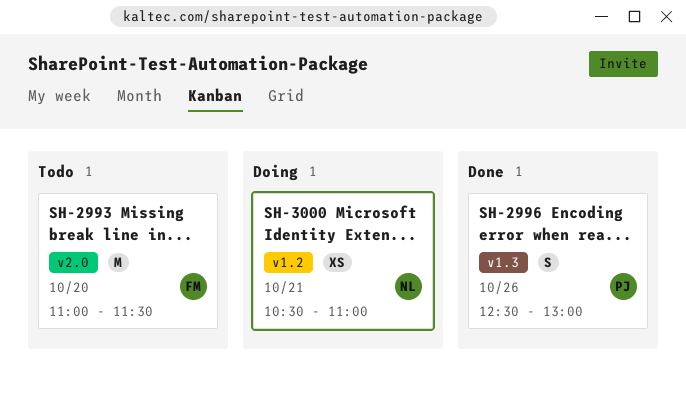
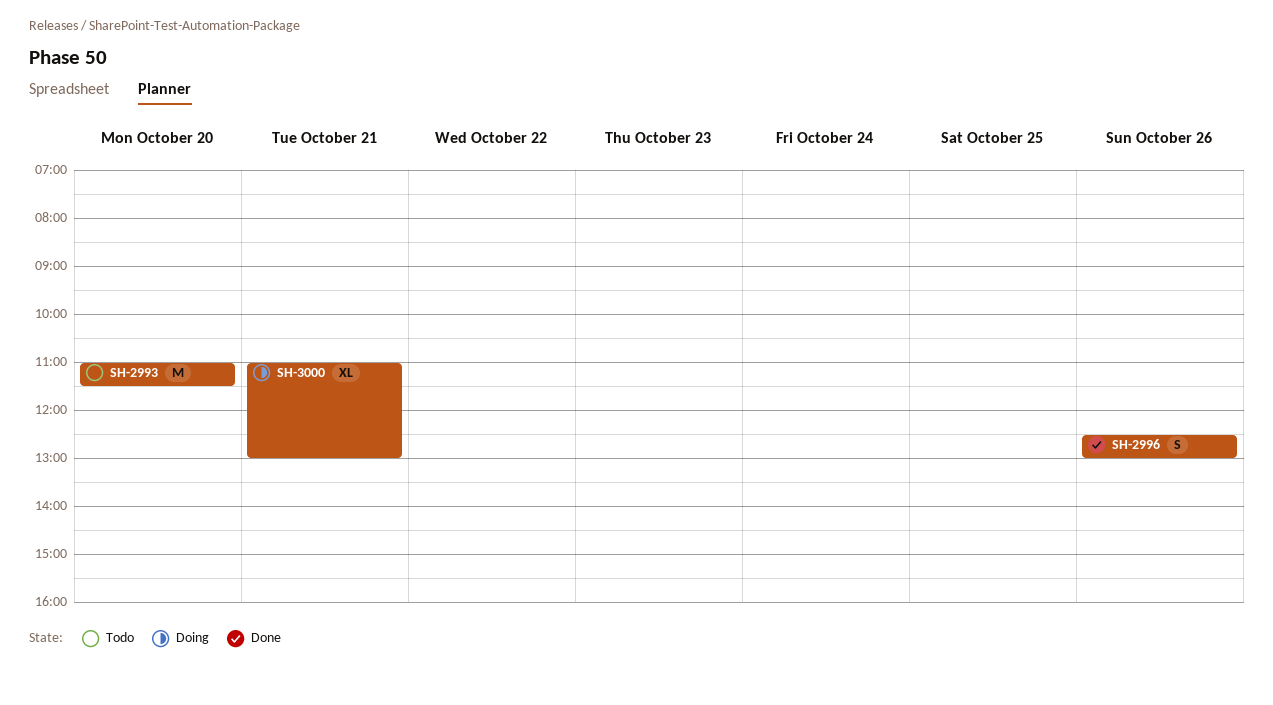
SH-3000, estimate: XS -> XL
SH-3000, begins: 10:30 -> 11:00
SH-3000, ends: 11:00 -> 13:00

